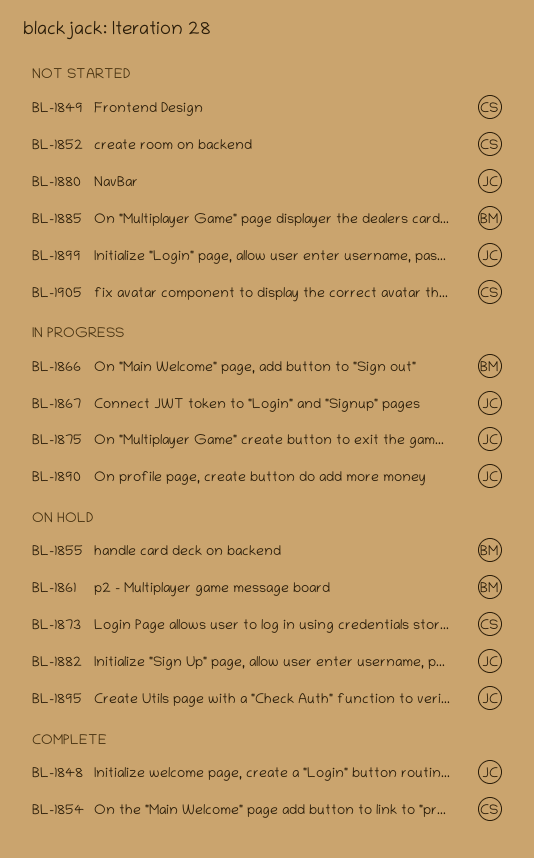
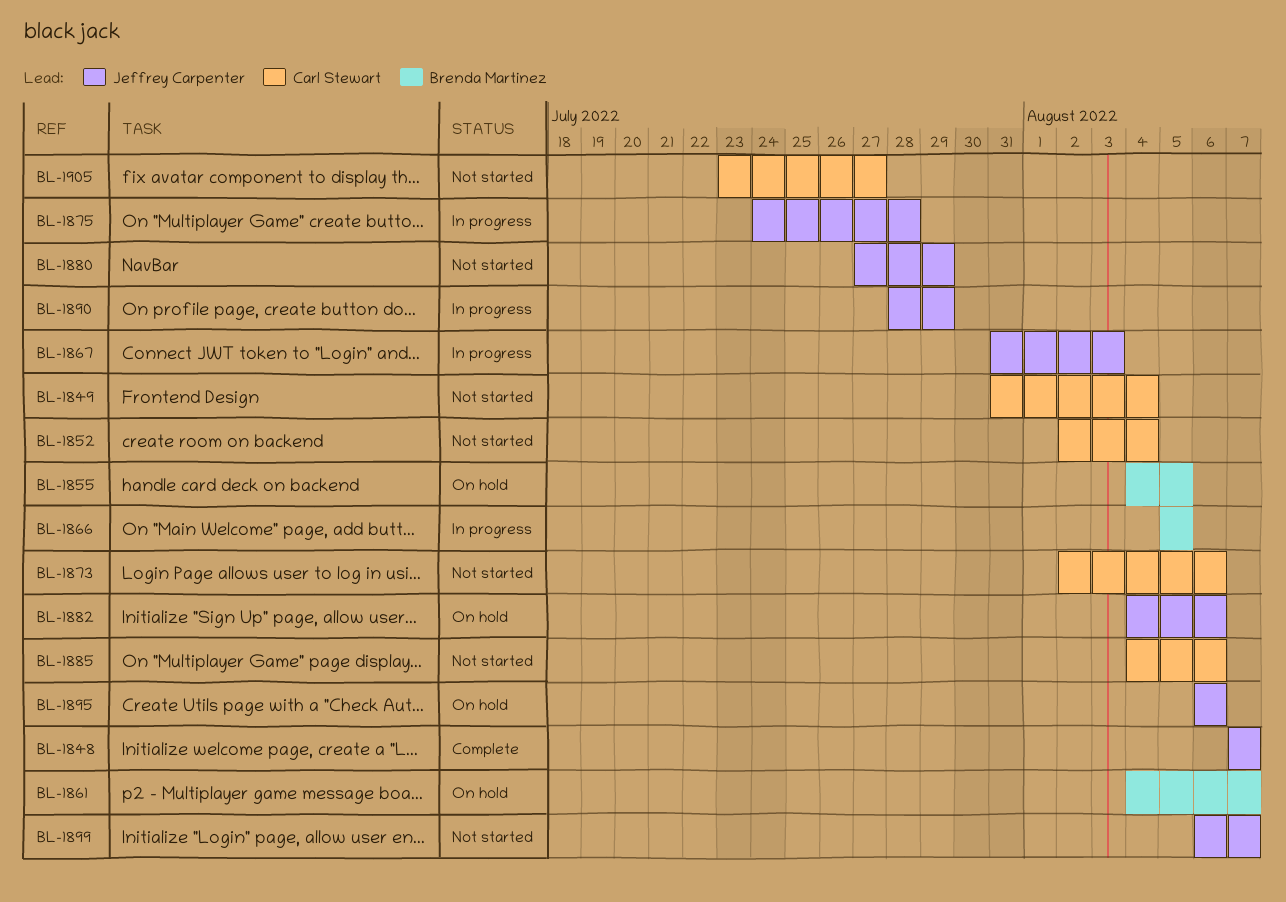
BL-1854: present -> none
BL-1873, status: On hold -> Not started
BL-1885, owner: Brenda Martinez -> Carl Stewart

